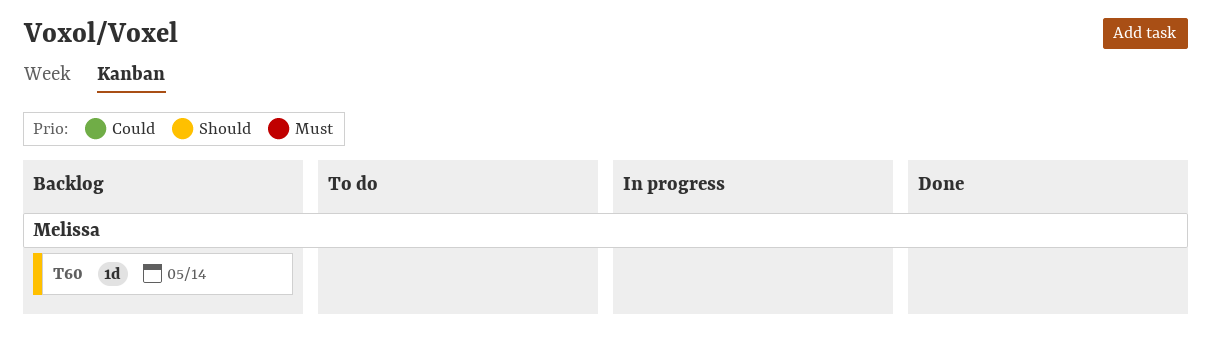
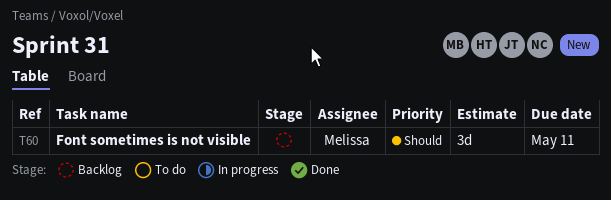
T60, estimate: 1d -> 3d
T60, due: May 14 -> May 11

